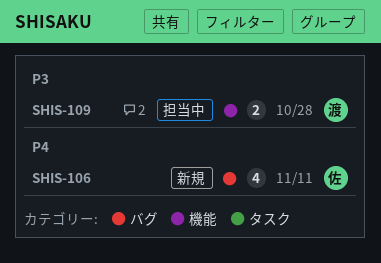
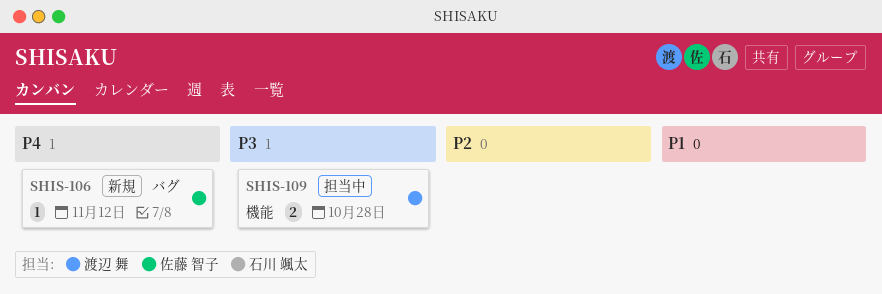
SHIS-106, estimate: 4 -> 1
SHIS-106, due: Nov 11 -> Nov 12

